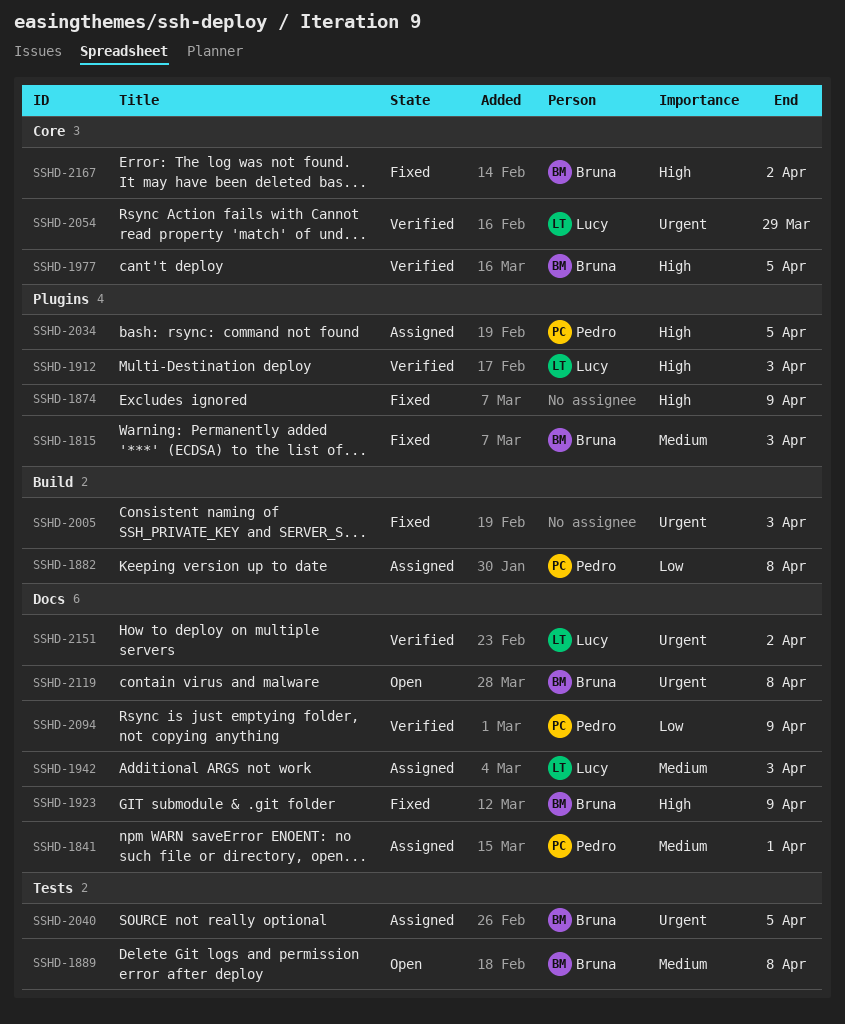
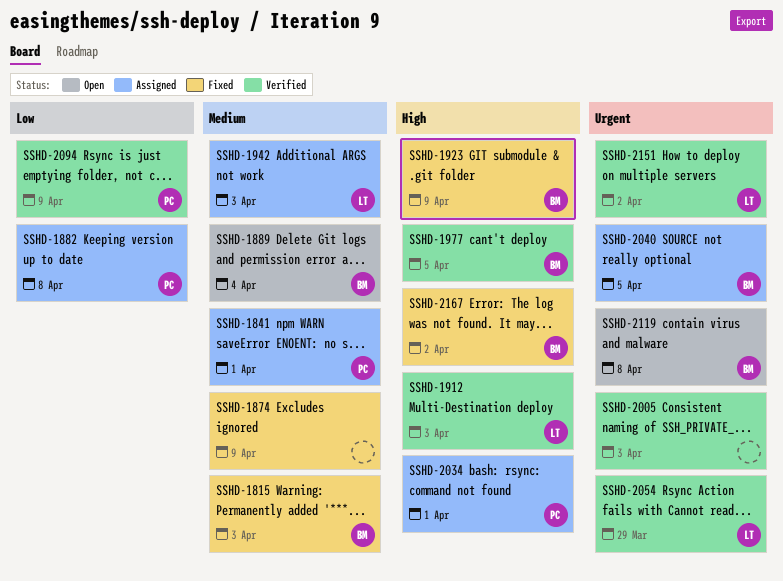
SSHD-1874, priority: High -> Medium
SSHD-1889, due: Apr 8 -> Apr 4
SSHD-2005, status: Fixed -> Verified
SSHD-2034, due: Apr 5 -> Apr 1

